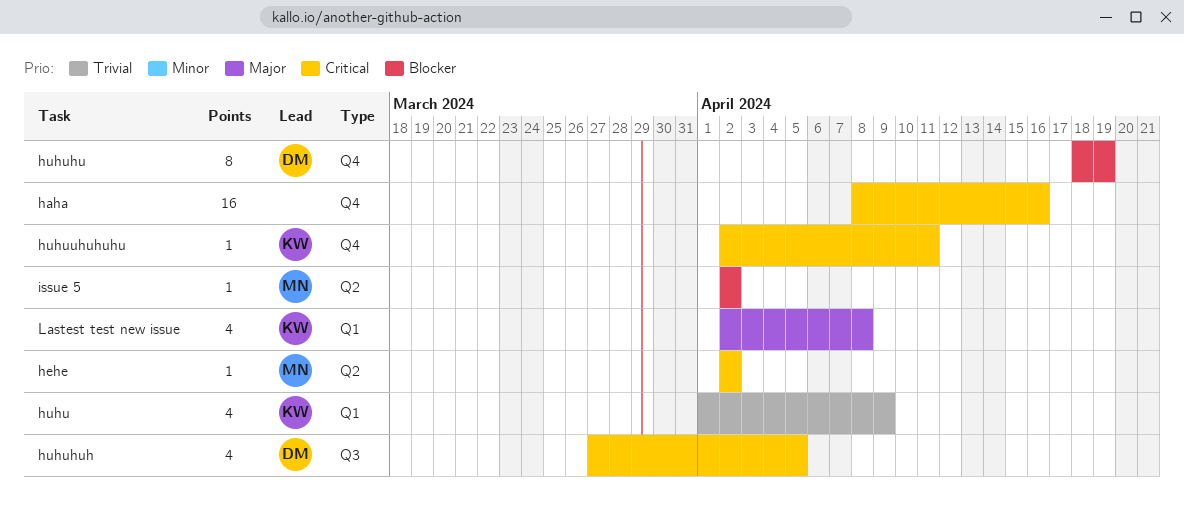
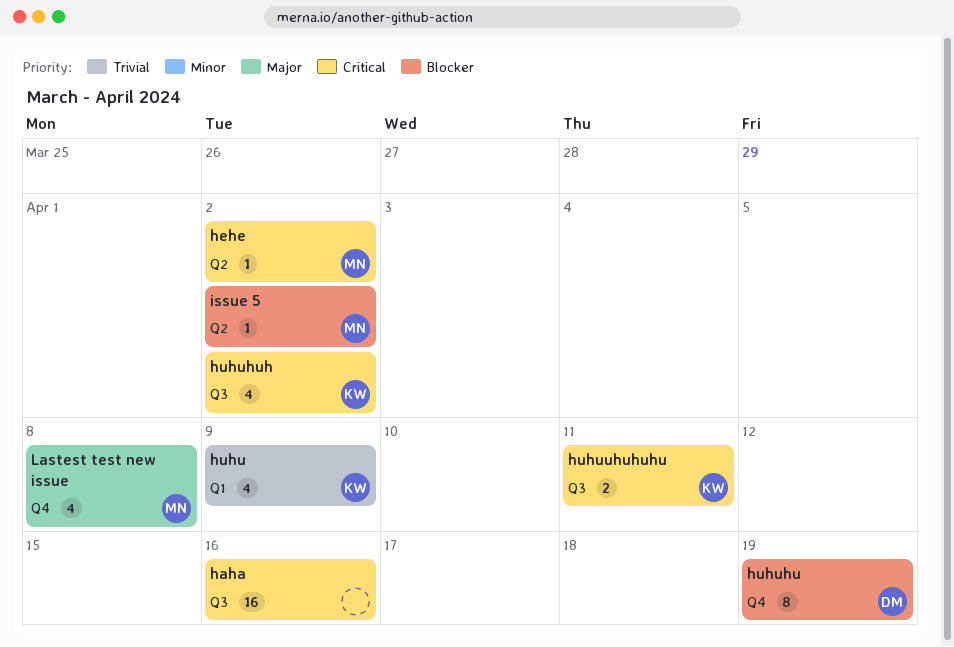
haha, label: Q4 -> Q3
huhuhuh, owner: DM -> KW
huhuhuh, due: Apr 5 -> Apr 2
huhuuhuhuhu, label: Q4 -> Q3
huhuuhuhuhu, estimate: 1 -> 2
Lastest test new issue, owner: KW -> MN
Lastest test new issue, label: Q1 -> Q4

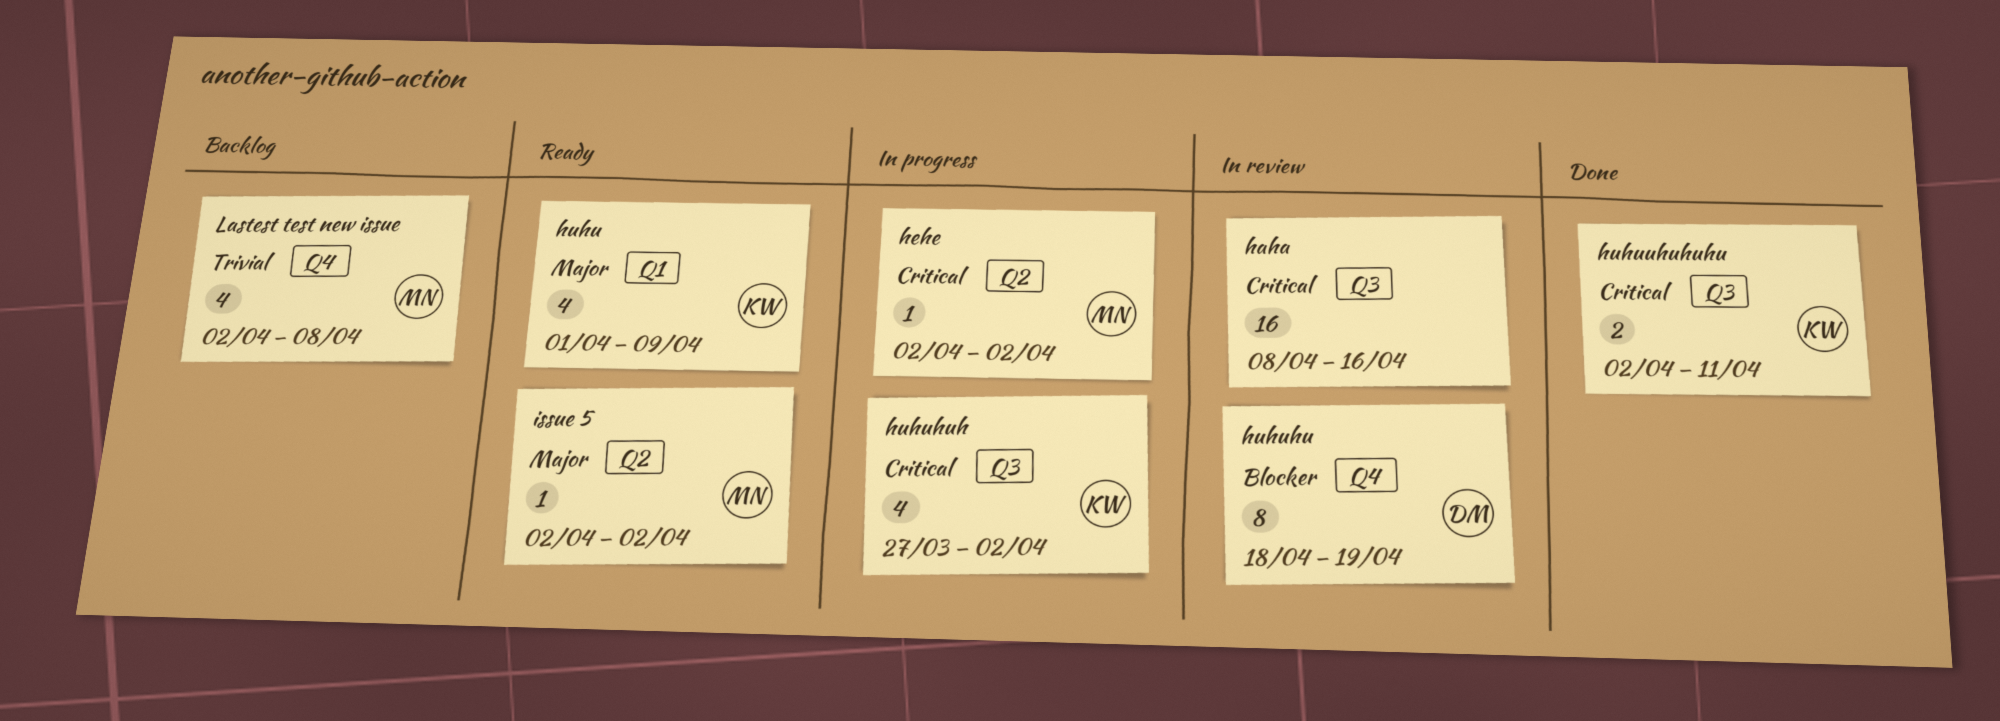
huhu, priority: Trivial -> Major
issue 5, priority: Blocker -> Major
Lastest test new issue, priority: Major -> Trivial

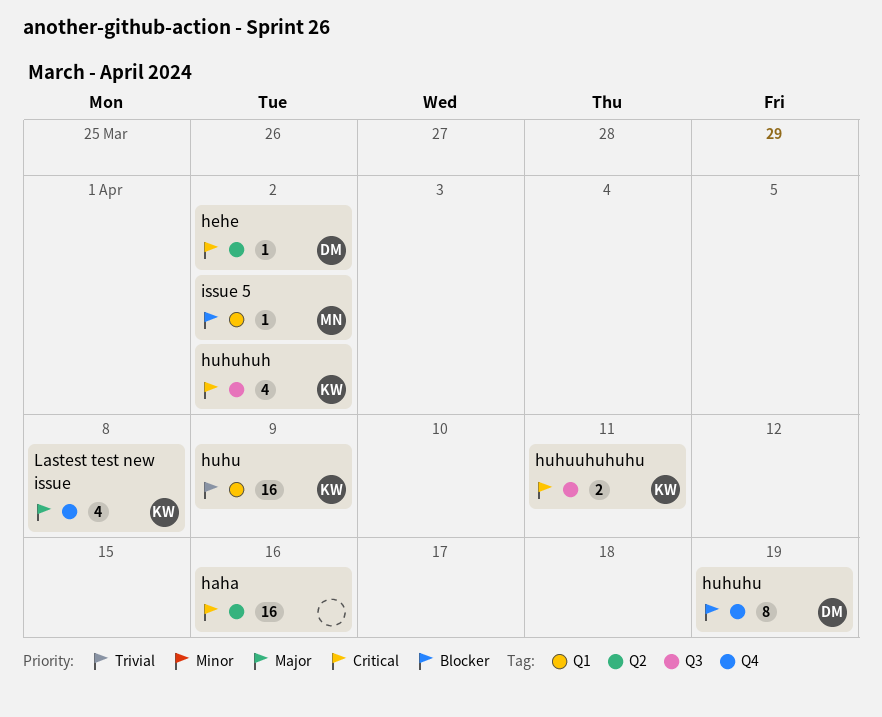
haha, label: Q3 -> Q2
hehe, owner: MN -> DM
huhu, priority: Major -> Trivial
huhu, estimate: 4 -> 16
issue 5, priority: Major -> Blocker
issue 5, label: Q2 -> Q1
Lastest test new issue, owner: MN -> KW
Lastest test new issue, priority: Trivial -> Major

